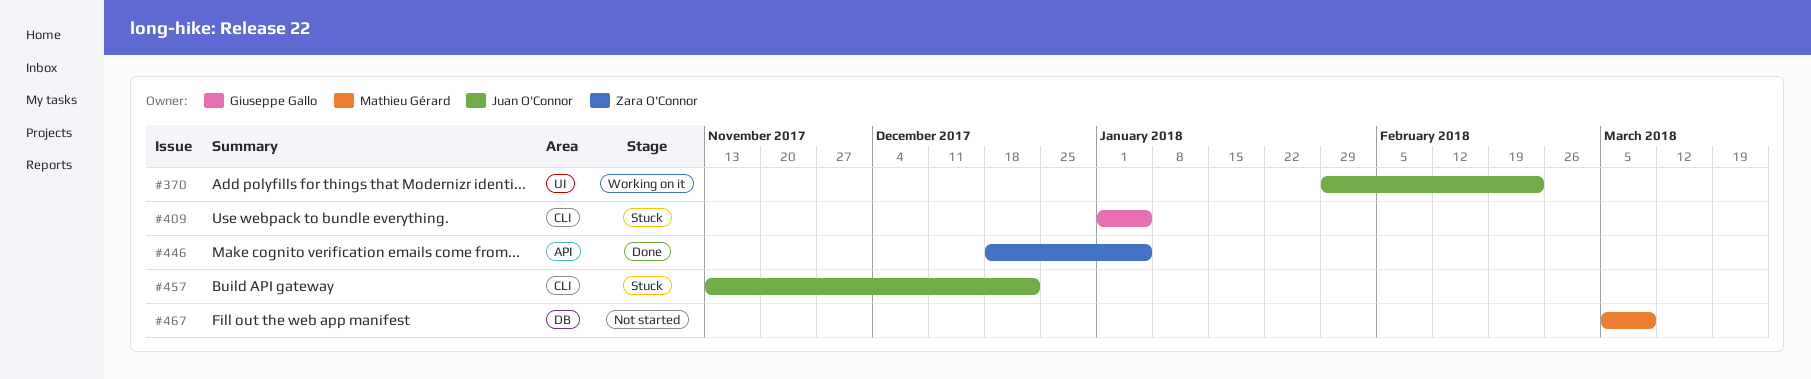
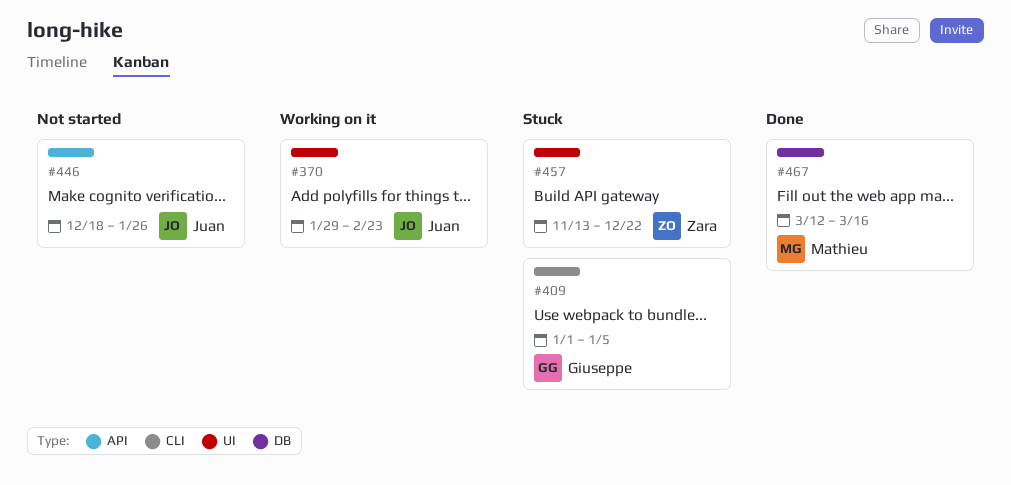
#446, status: Done -> Not started
#446, owner: Zara O'Connor -> Juan O'Connor
#446, due: Jan 5 -> Jan 26
#457, owner: Juan O'Connor -> Zara O'Connor
#457, label: CLI -> UI
#467, status: Not started -> Done
#467, start: Mar 5 -> Mar 12
#467, due: Mar 9 -> Mar 16

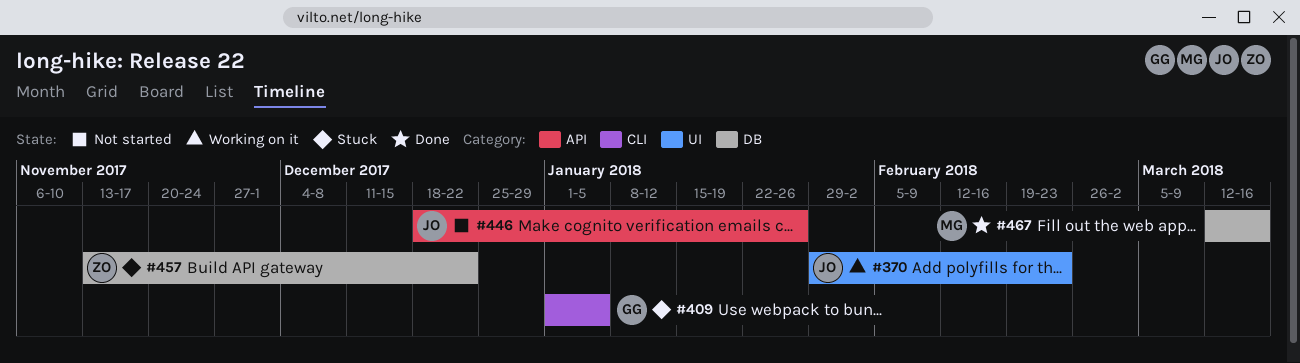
#457, label: UI -> DB

